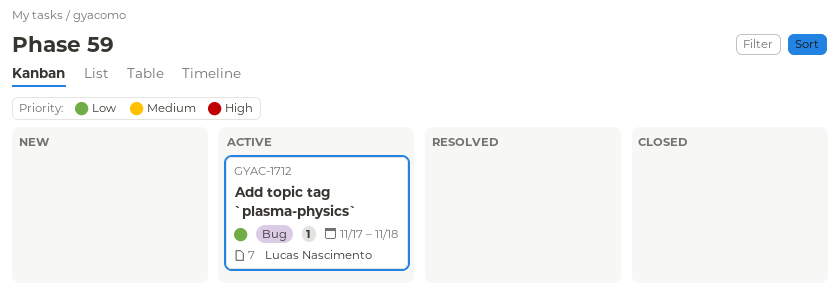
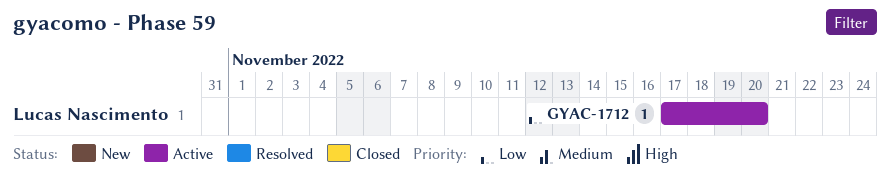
GYAC-1712, due: Nov 18 -> Nov 20

